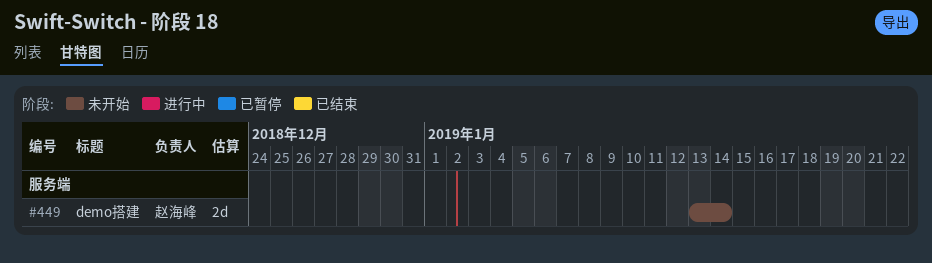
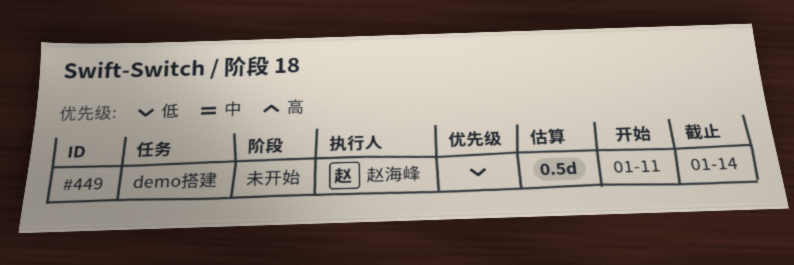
#449, estimate: 2d -> 0.5d
#449, start: Jan 13 -> Jan 11

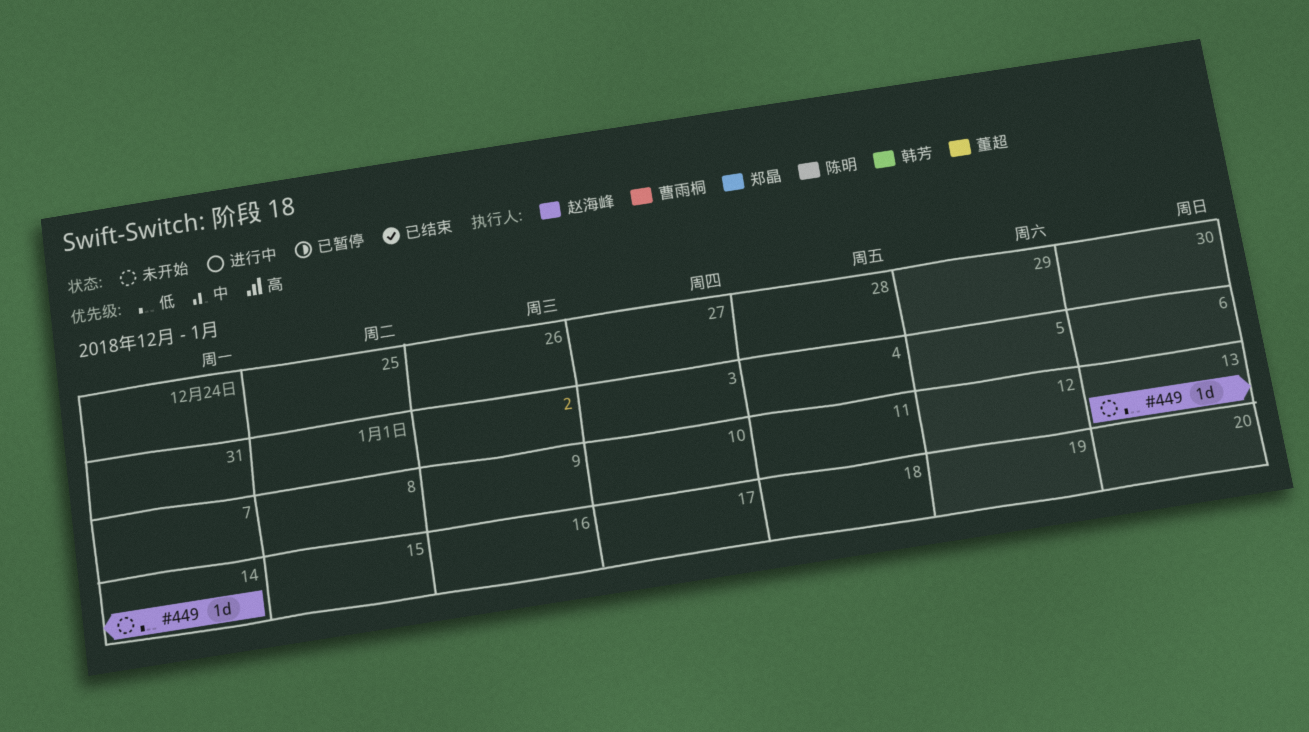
#449, estimate: 0.5d -> 1d
#449, start: Jan 11 -> Jan 13

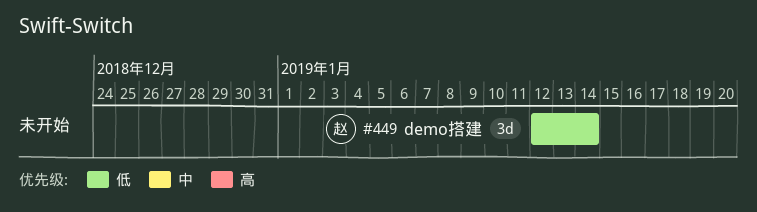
#449, estimate: 1d -> 3d
#449, start: Jan 13 -> Jan 12

